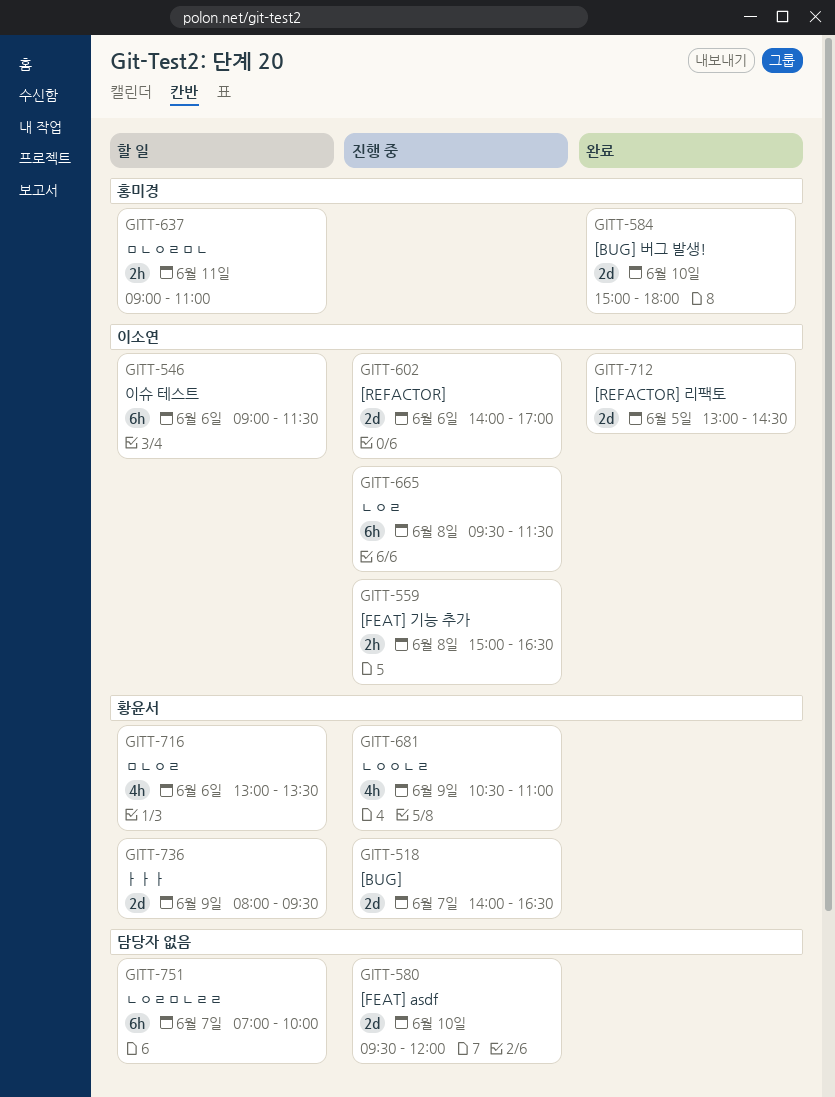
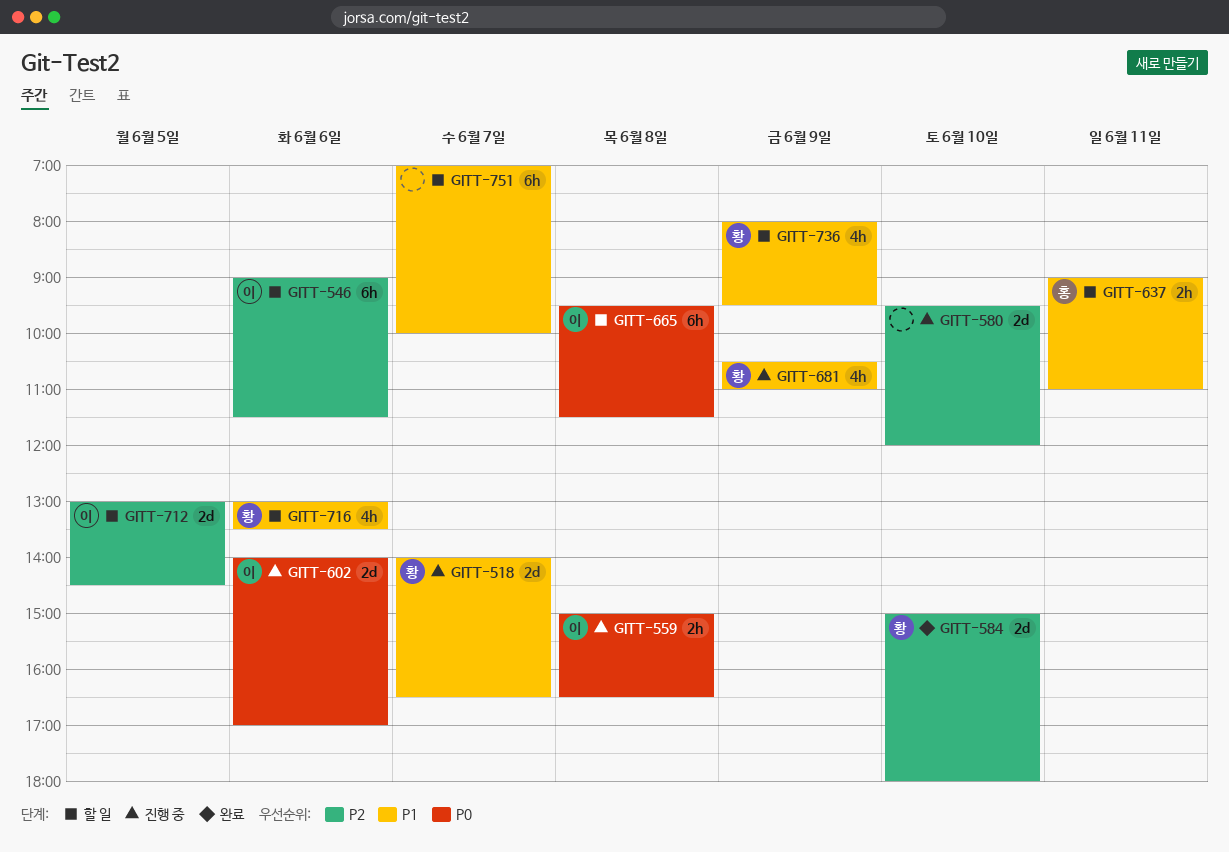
GITT-584, owner: 홍미경 -> 황윤서
GITT-665, status: 진행 중 -> 할 일
GITT-712, status: 완료 -> 할 일
GITT-736, estimate: 2d -> 4h

